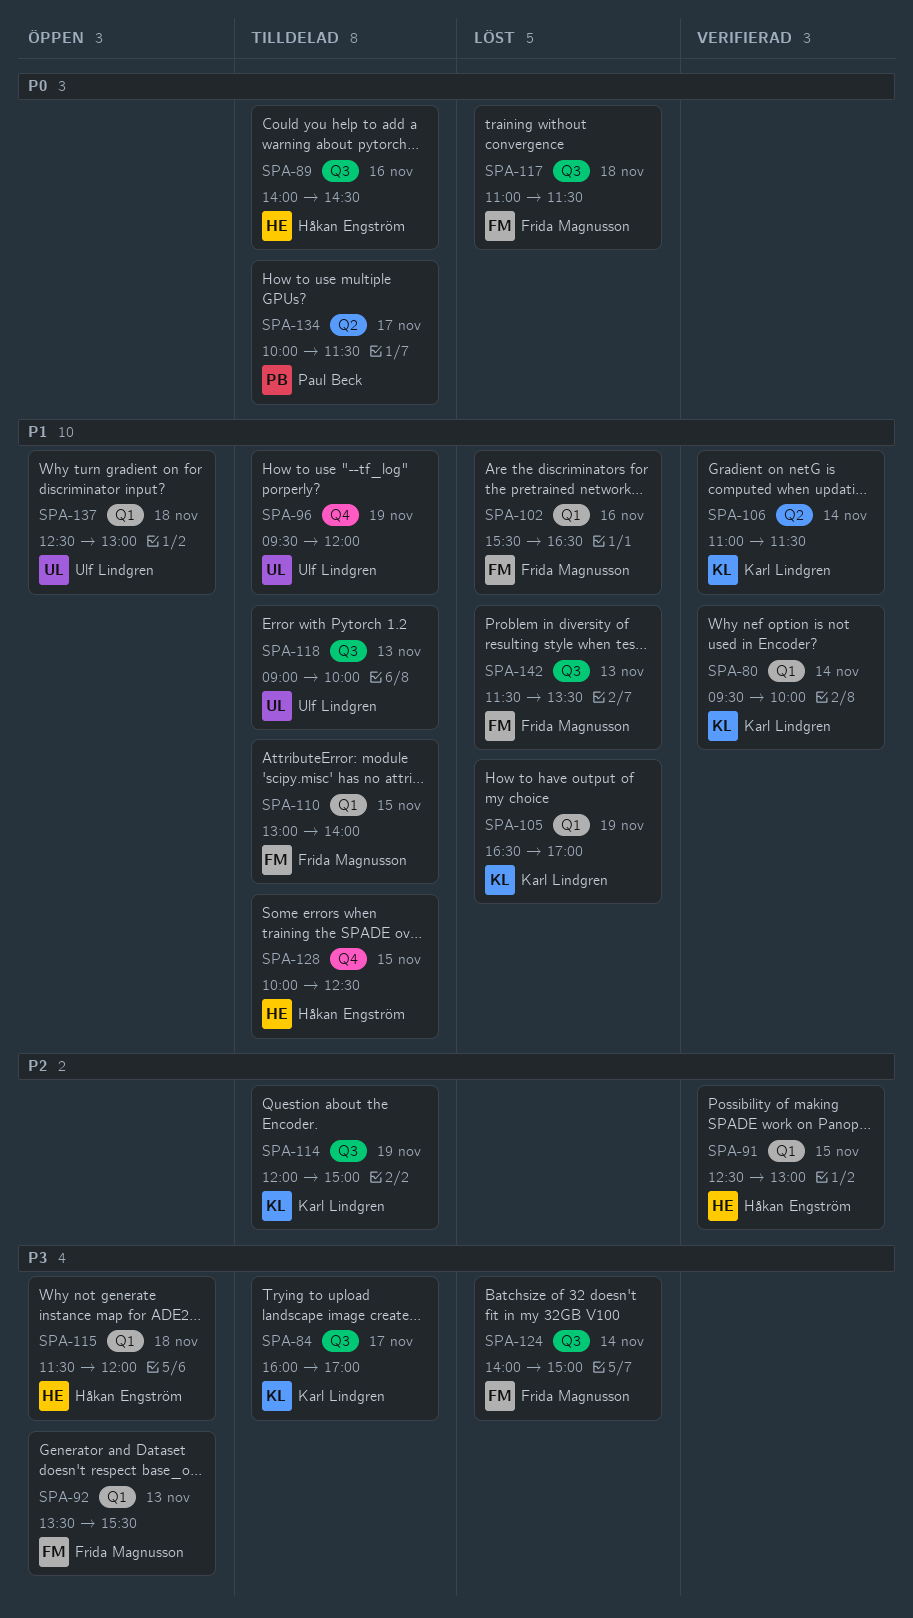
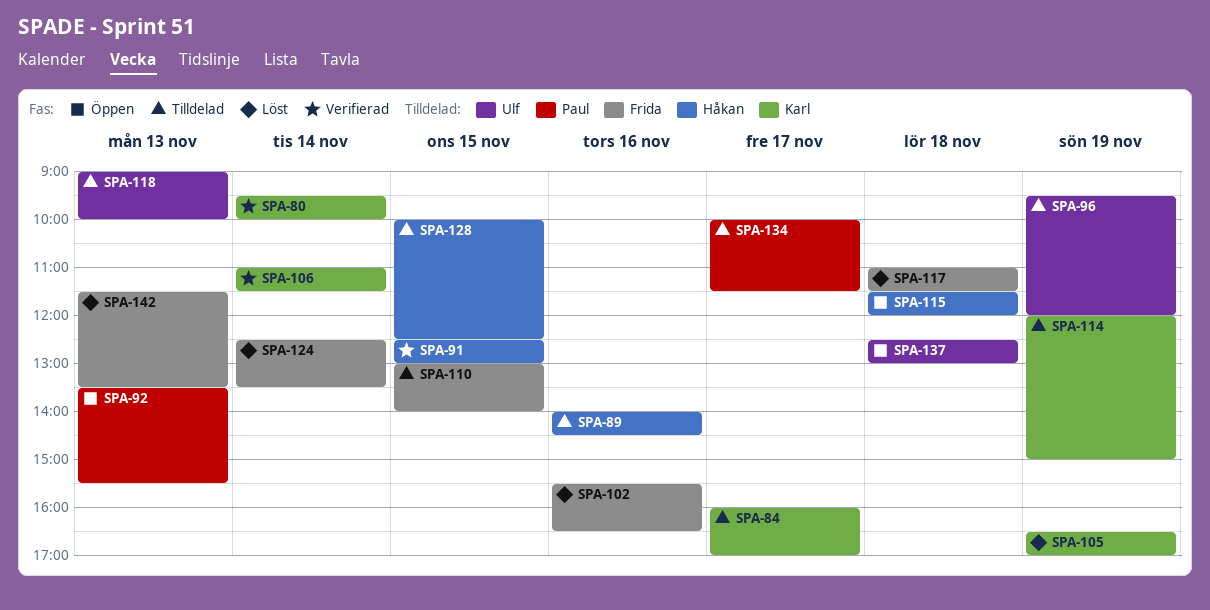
SPA-92, owner: Frida Magnusson -> Paul Beck
SPA-124, begins: 14:00 -> 12:30
SPA-124, ends: 15:00 -> 13:30

